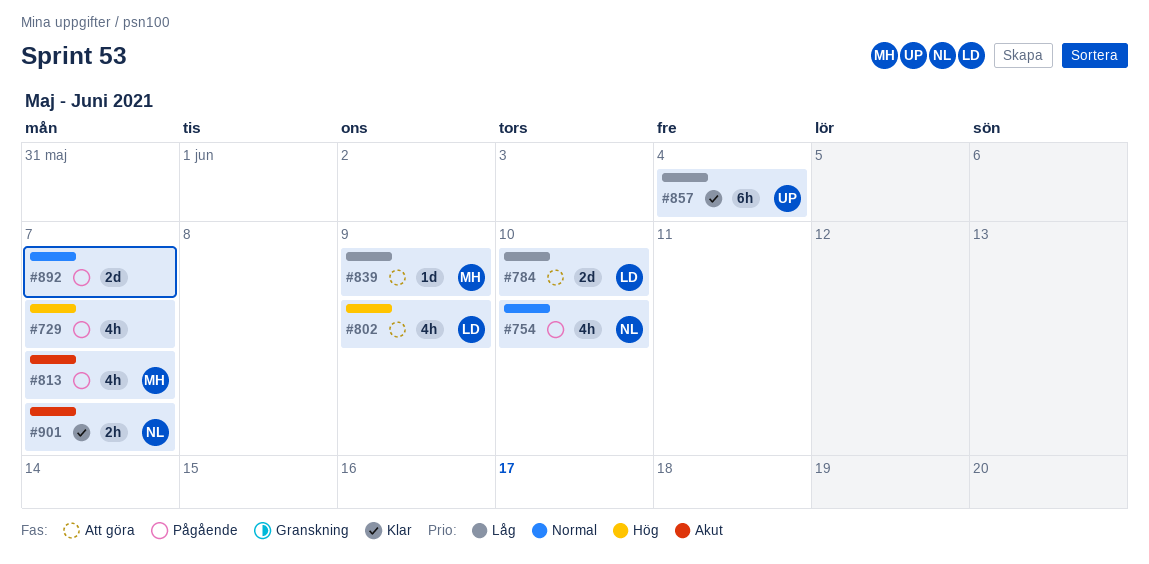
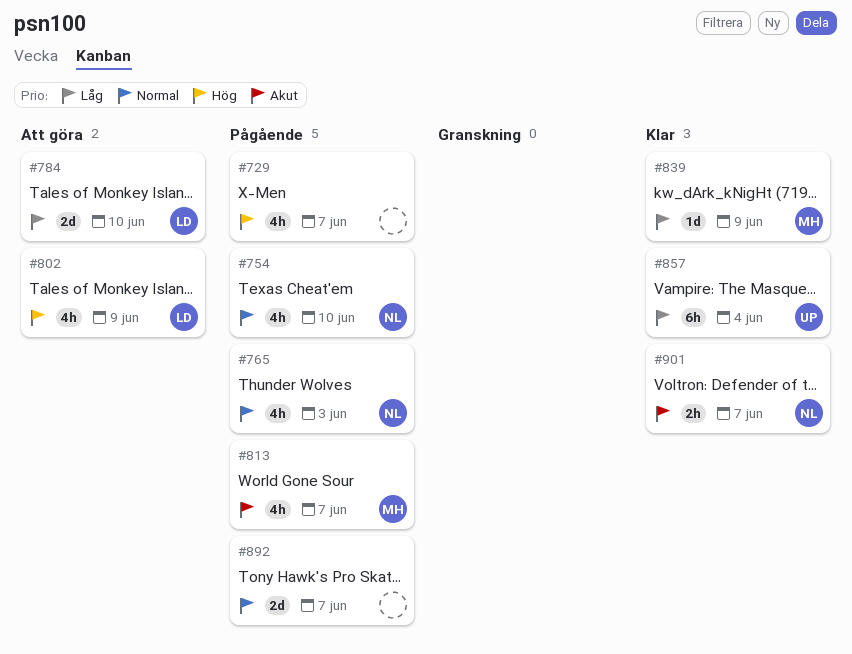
#765: none -> present
#839, status: Att göra -> Klar

